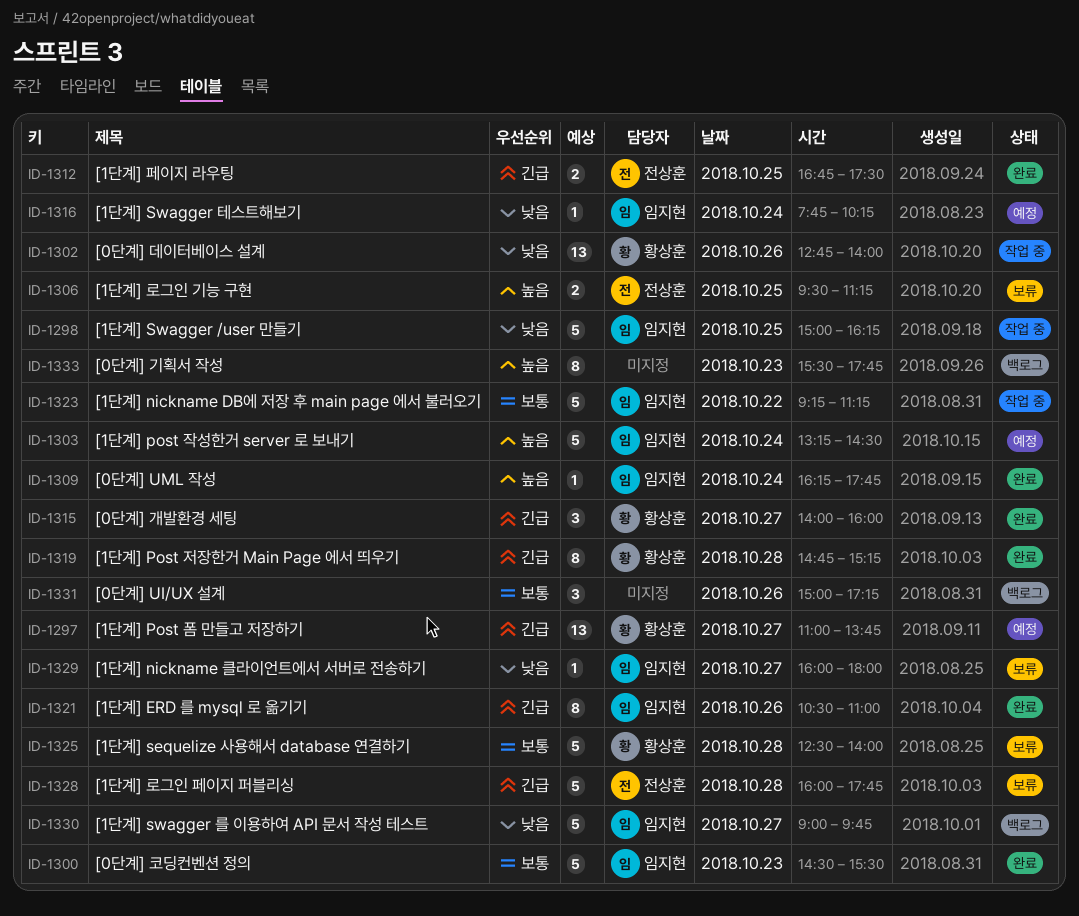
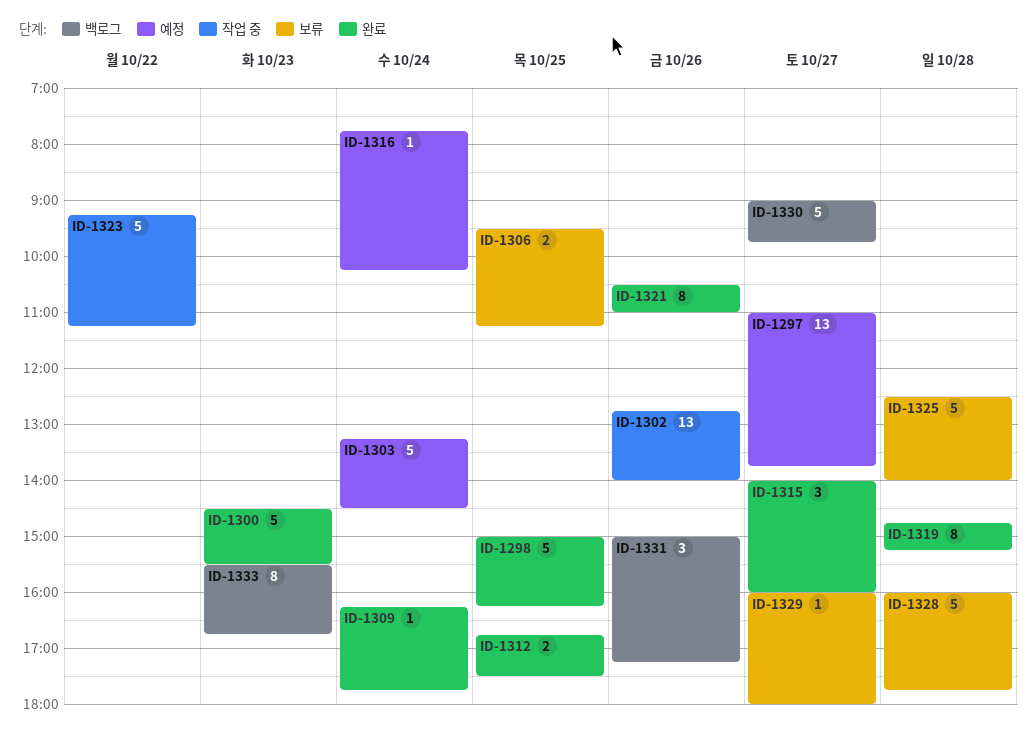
ID-1298, status: 작업 중 -> 완료
ID-1333, ends: 17:45 -> 16:45

